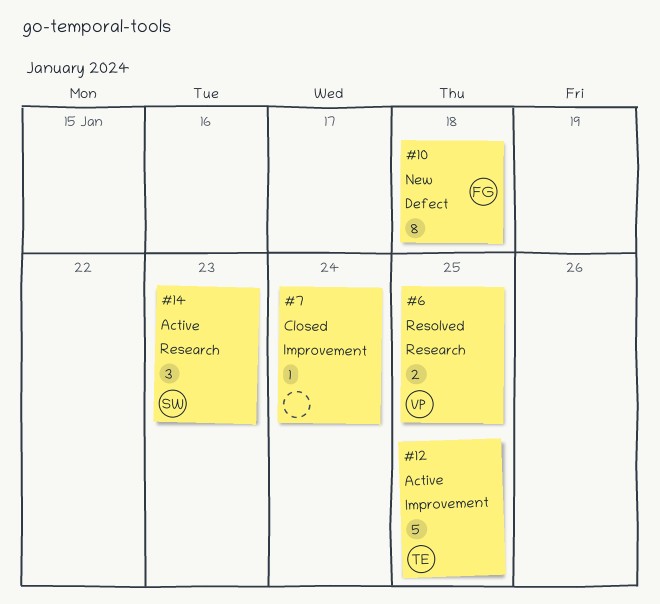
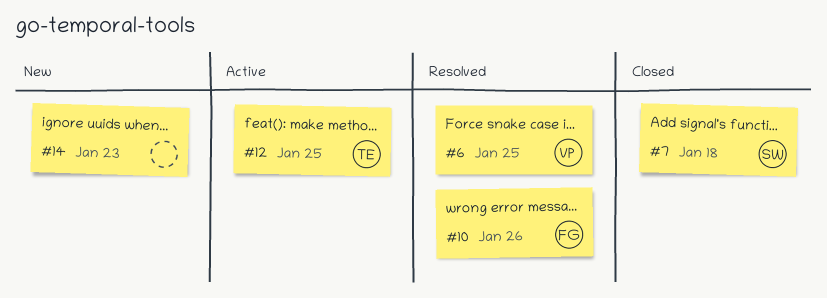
#7, owner: none -> SW
#7, due: Jan 24 -> Jan 18
#10, status: New -> Resolved
#10, due: Jan 18 -> Jan 26
#14, status: Active -> New
#14, owner: SW -> none

